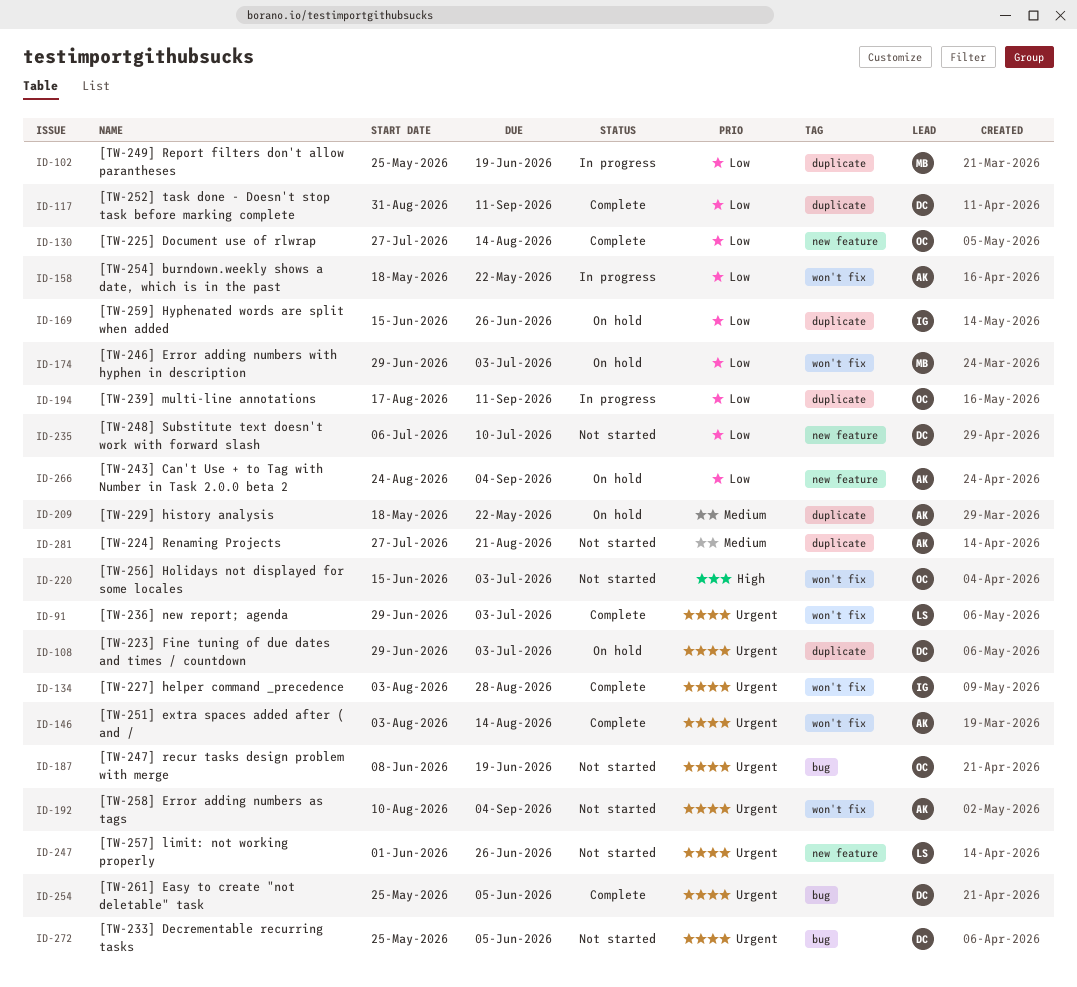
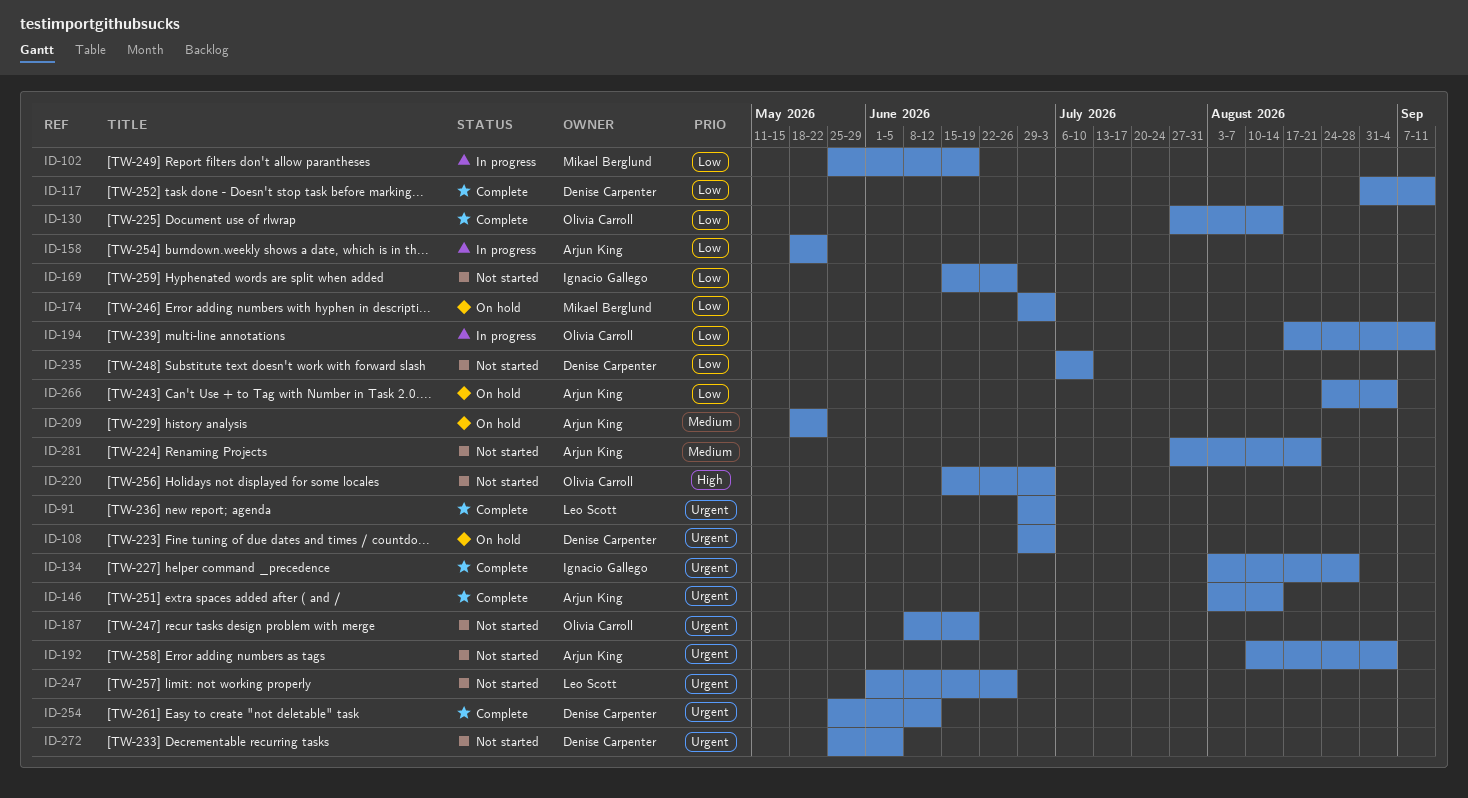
ID-169, status: On hold -> Not started
ID-254, due: Jun 5 -> Jun 12

